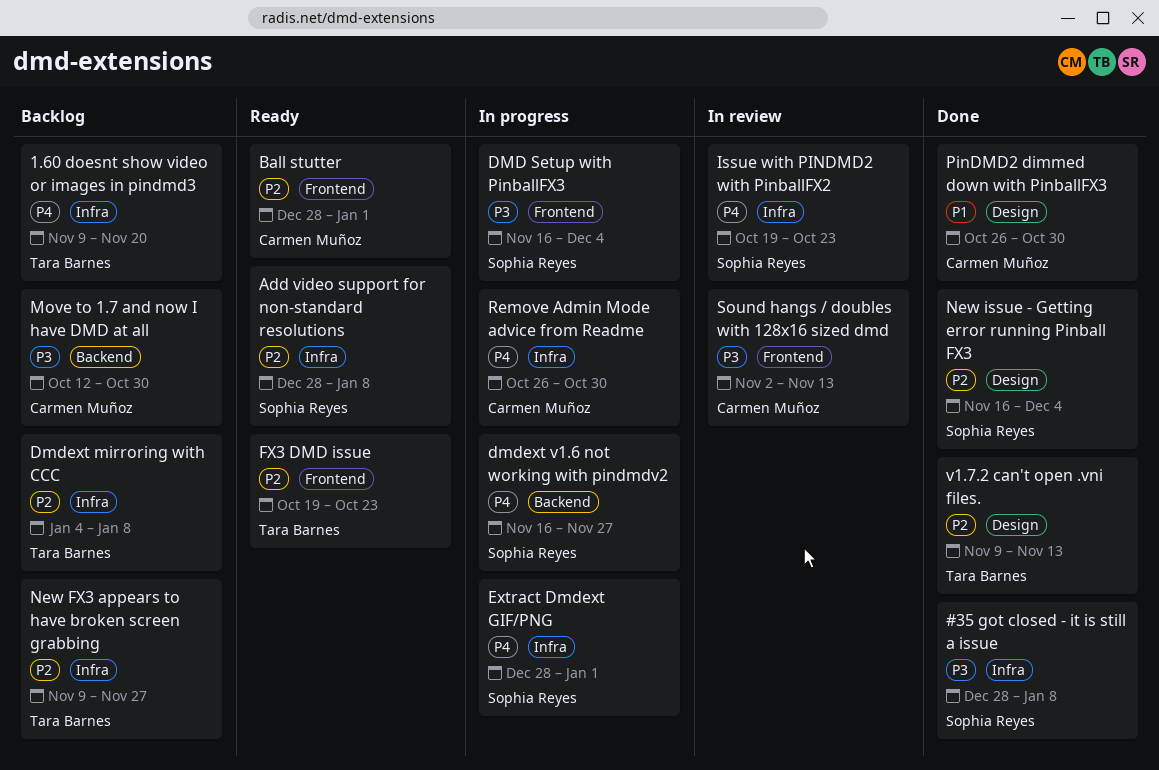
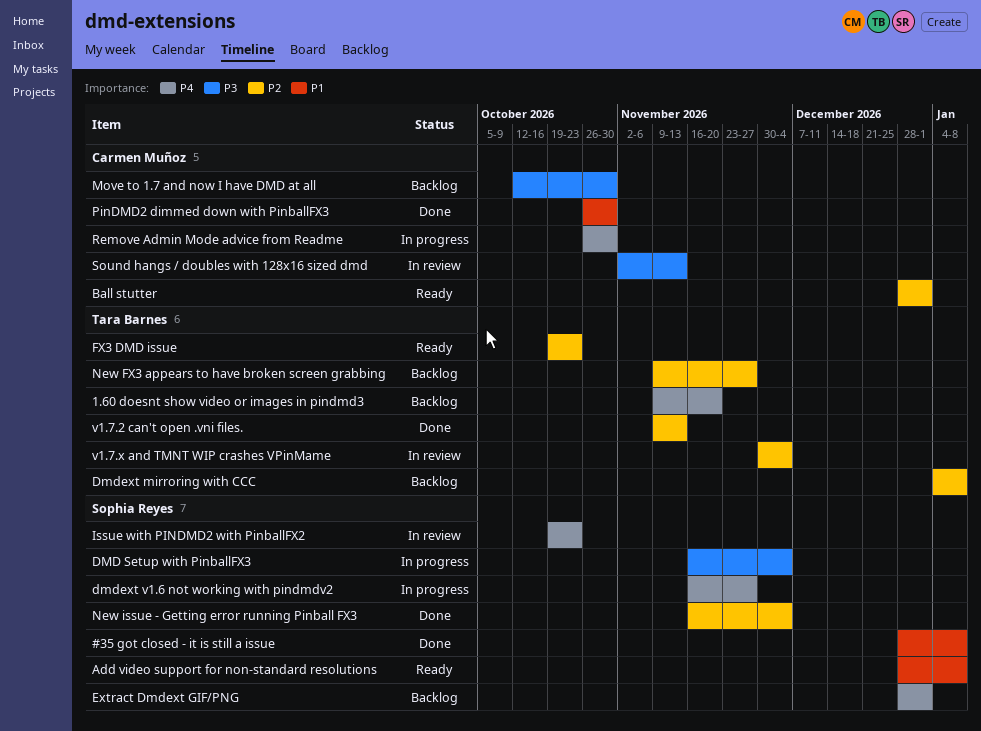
#35 got closed - it is still a issue, priority: P3 -> P1
Add video support for non-standard resolutions, priority: P2 -> P1
Extract Dmdext GIF/PNG, status: In progress -> Backlog
v1.7.x and TMNT WIP crashes VPinMame: none -> present

